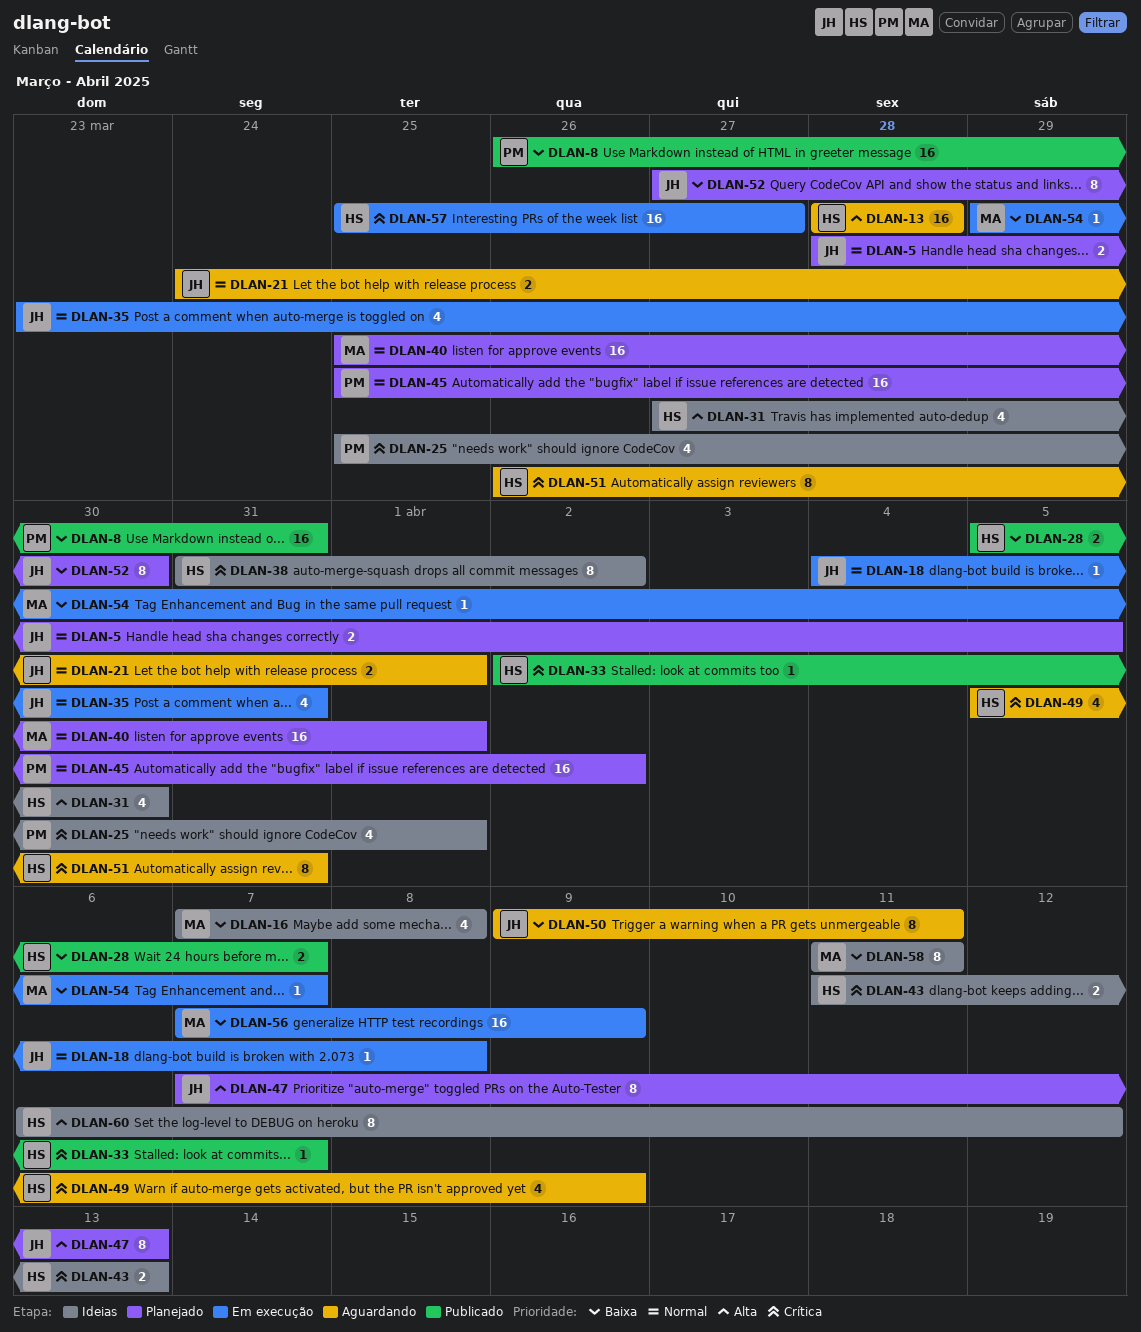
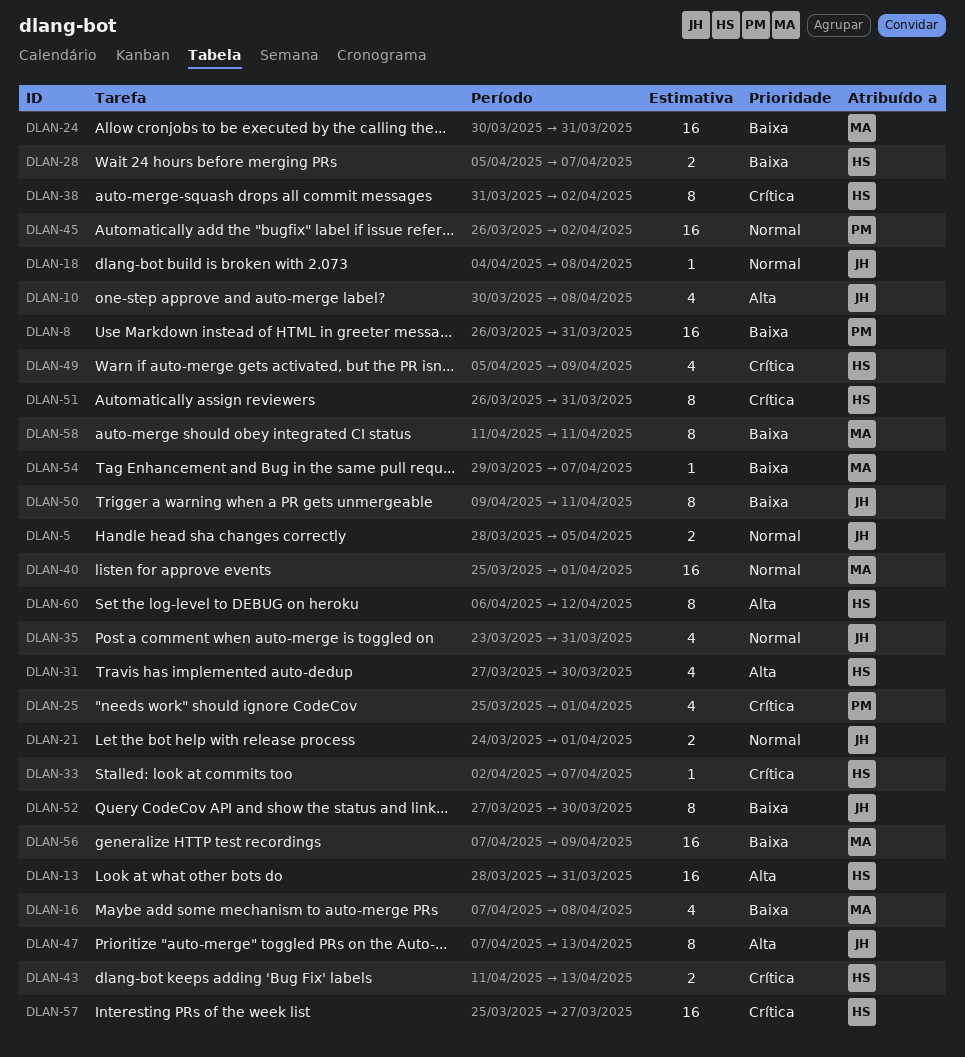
DLAN-10: none -> present
DLAN-13, due: Mar 28 -> Mar 31
DLAN-24: none -> present
DLAN-45, start: Mar 25 -> Mar 26

